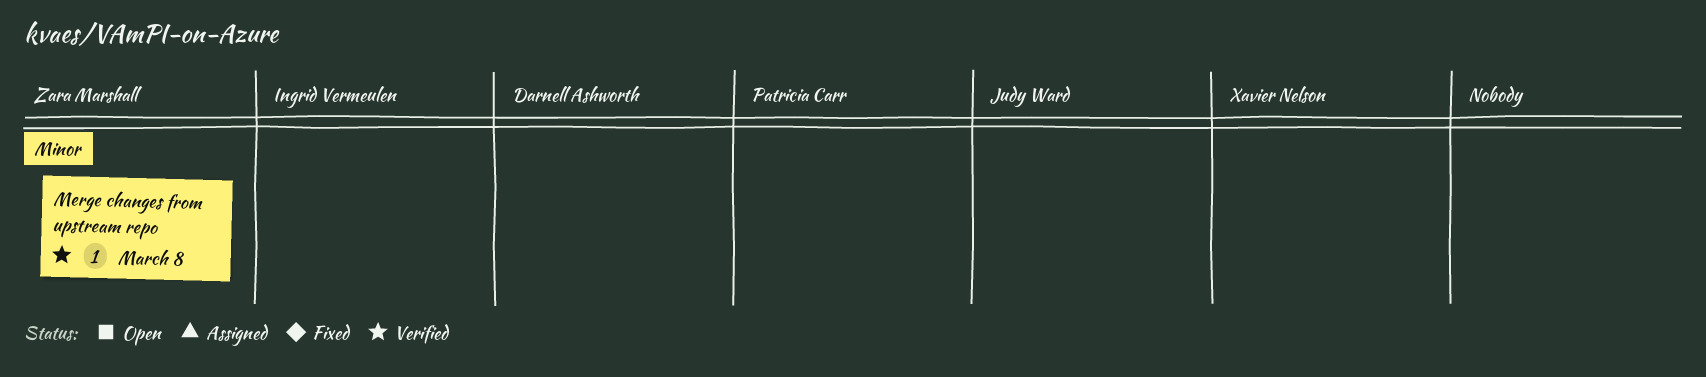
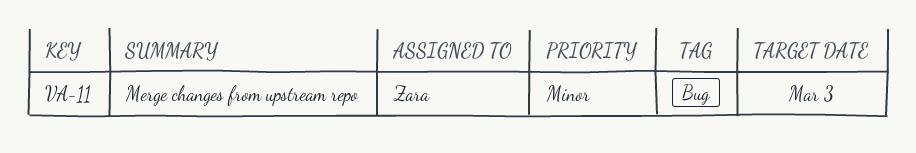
Merge changes from upstream repo, due: Mar 8 -> Mar 3

